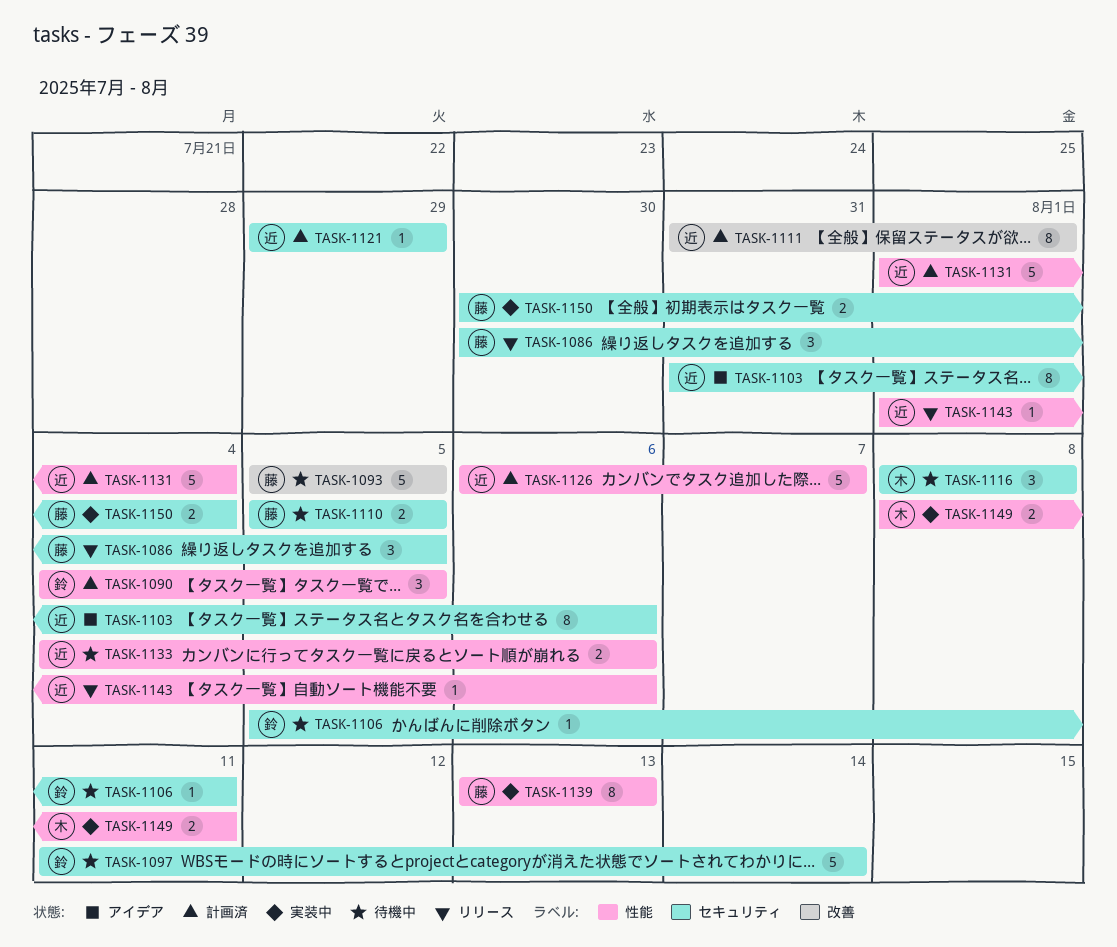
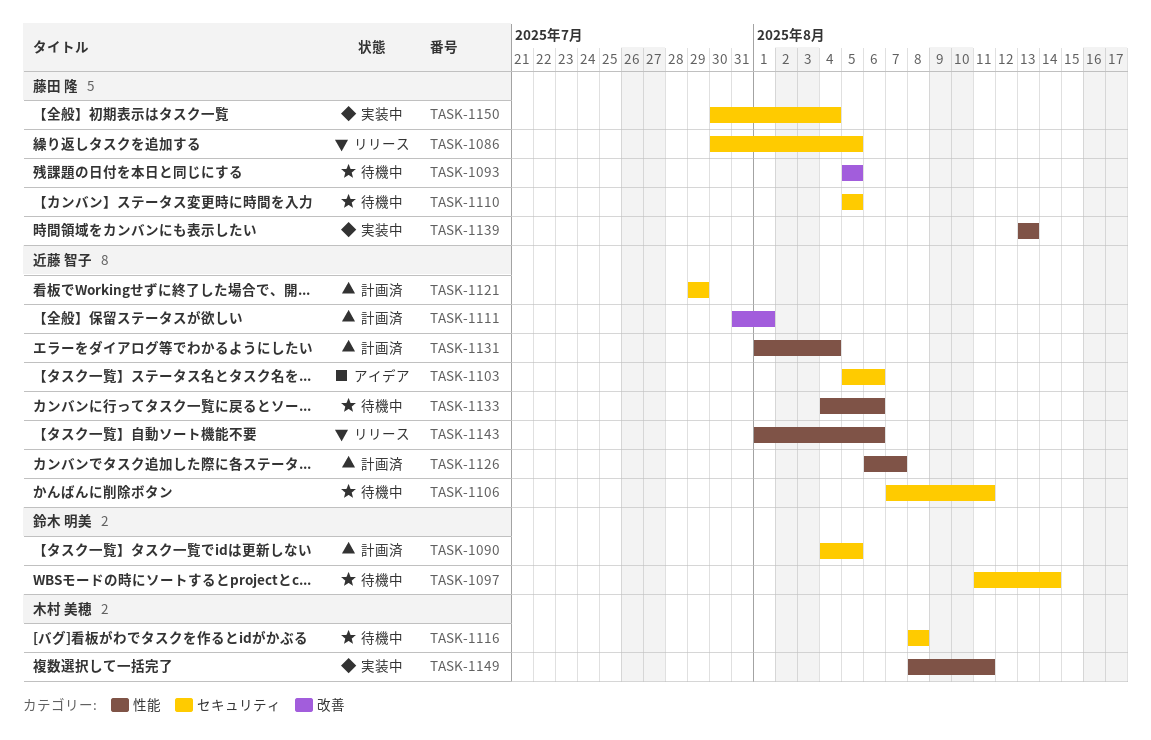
TASK-1090, label: 性能 -> セキュリティ
TASK-1103, start: Jul 31 -> Aug 5
TASK-1106, owner: 鈴木 明美 -> 近藤 智子
TASK-1106, start: Aug 5 -> Aug 7

